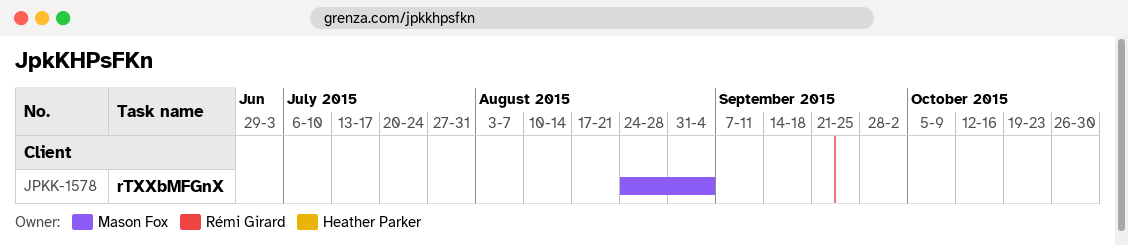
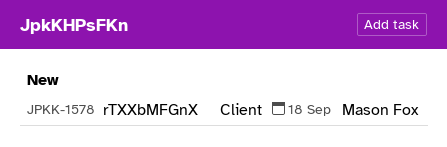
JPKK-1578, due: Sep 4 -> Sep 18

